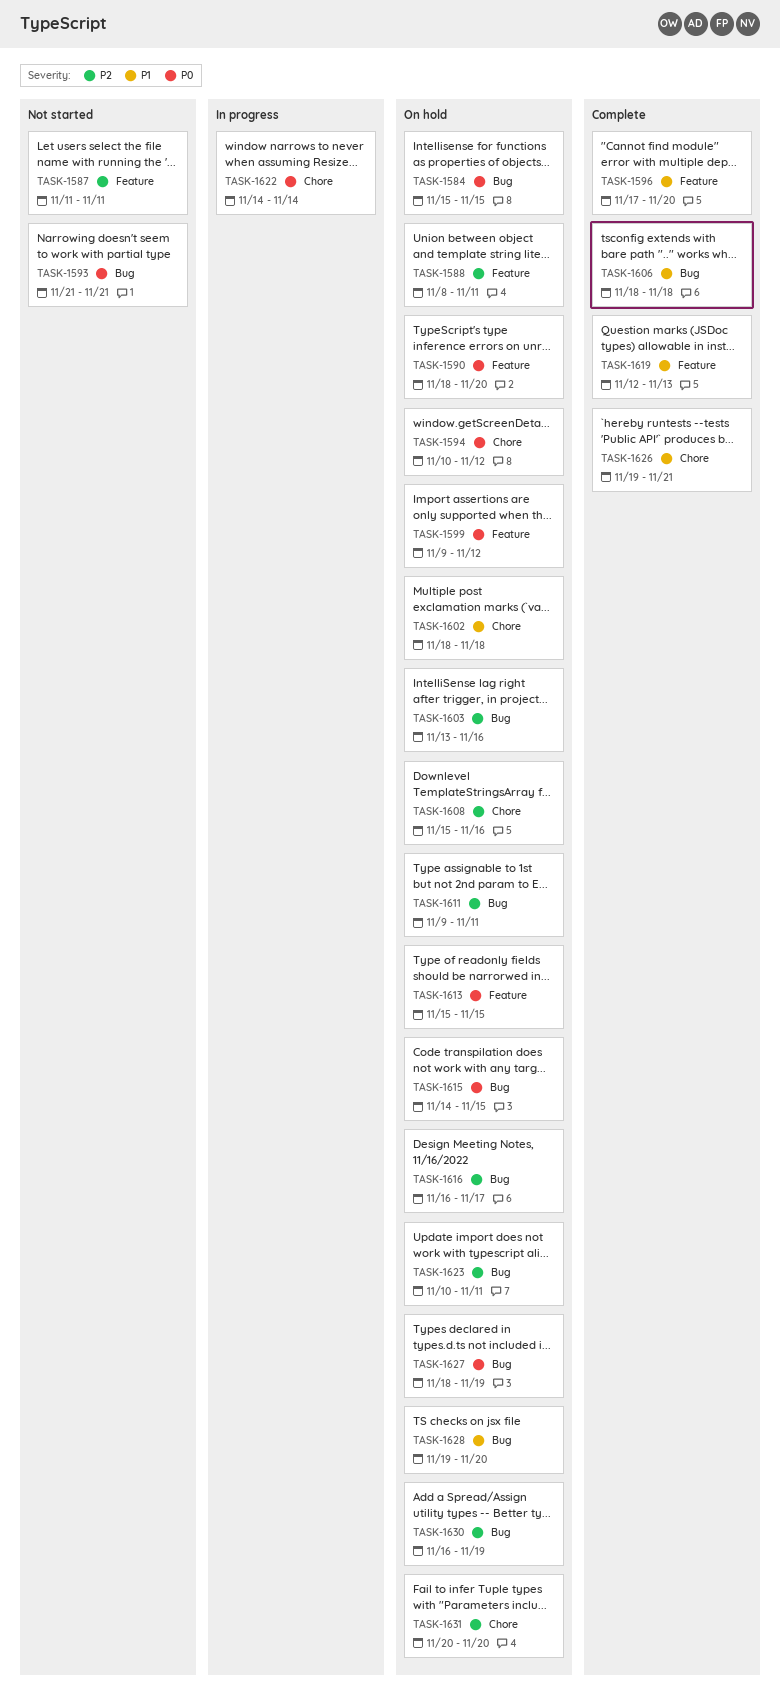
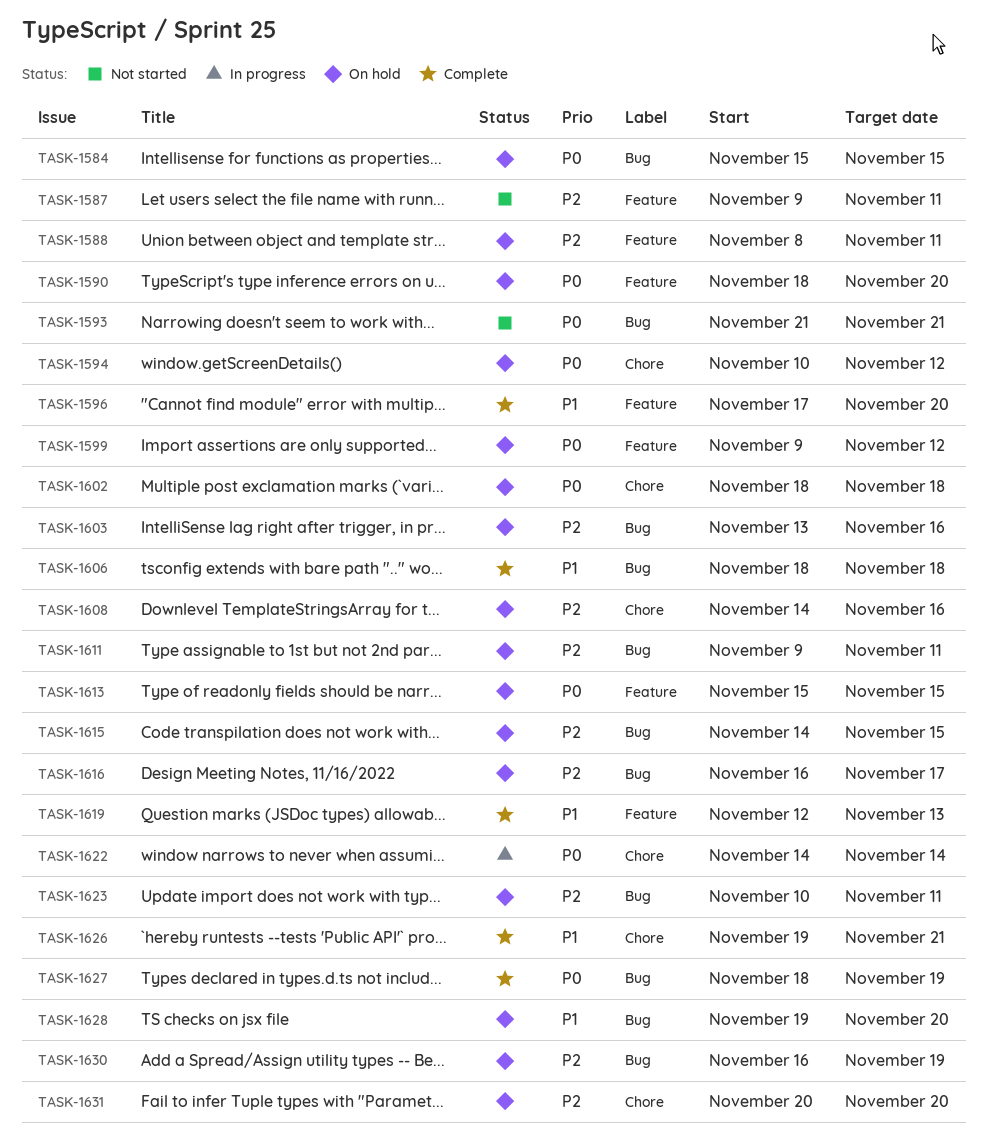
TASK-1587, start: Nov 11 -> Nov 9
TASK-1602, priority: P1 -> P0
TASK-1608, start: Nov 15 -> Nov 14
TASK-1615, priority: P0 -> P2
TASK-1627, status: On hold -> Complete

